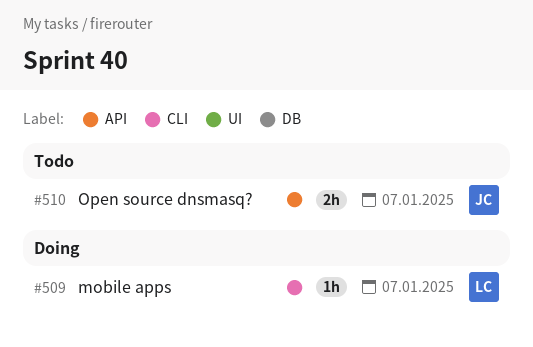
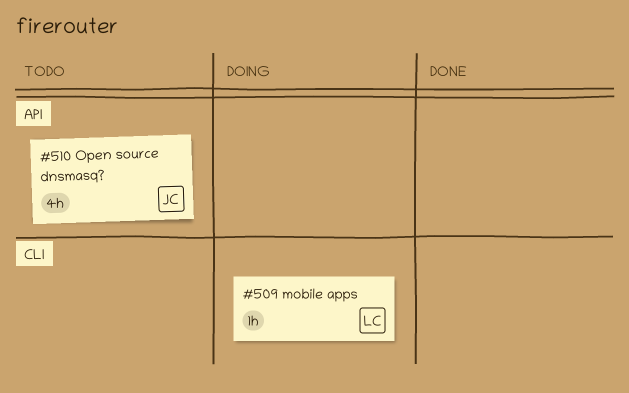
#510, estimate: 2h -> 4h

